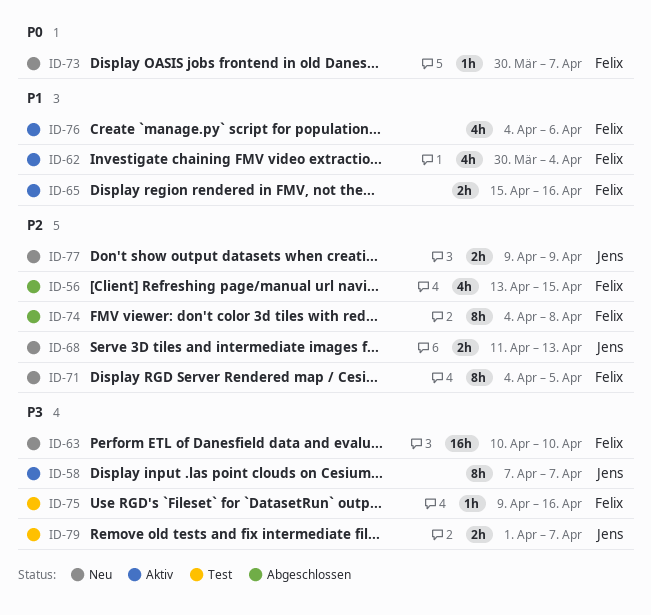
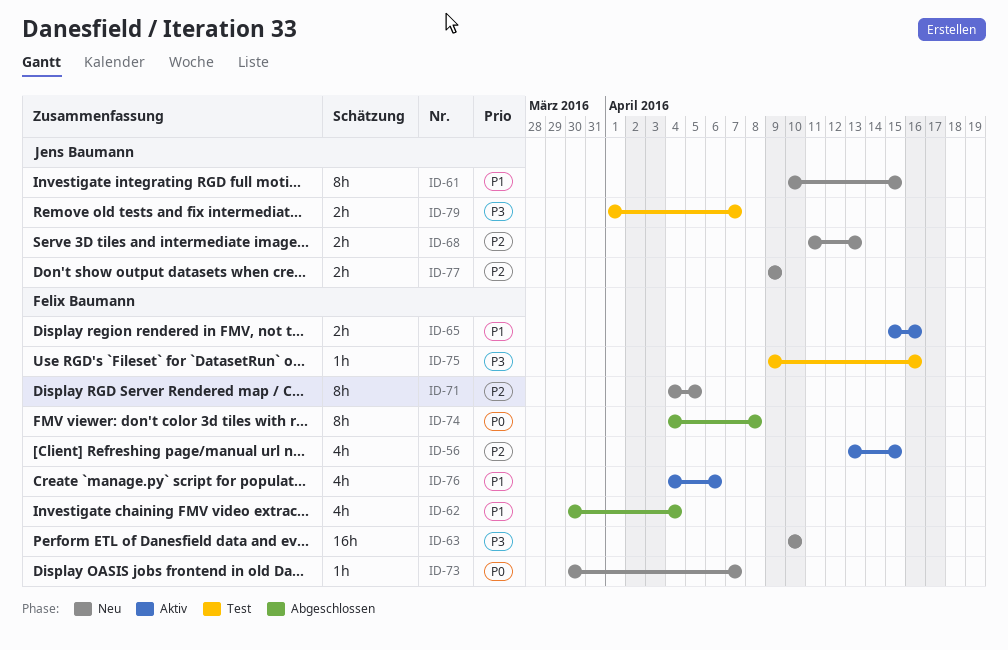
ID-56, status: Abgeschlossen -> Aktiv
ID-58: present -> none
ID-61: none -> present
ID-62, status: Aktiv -> Abgeschlossen
ID-74, priority: P2 -> P0

